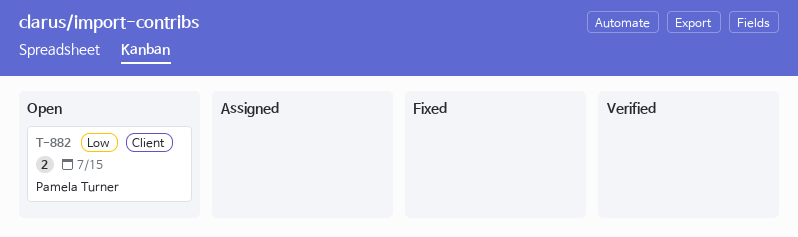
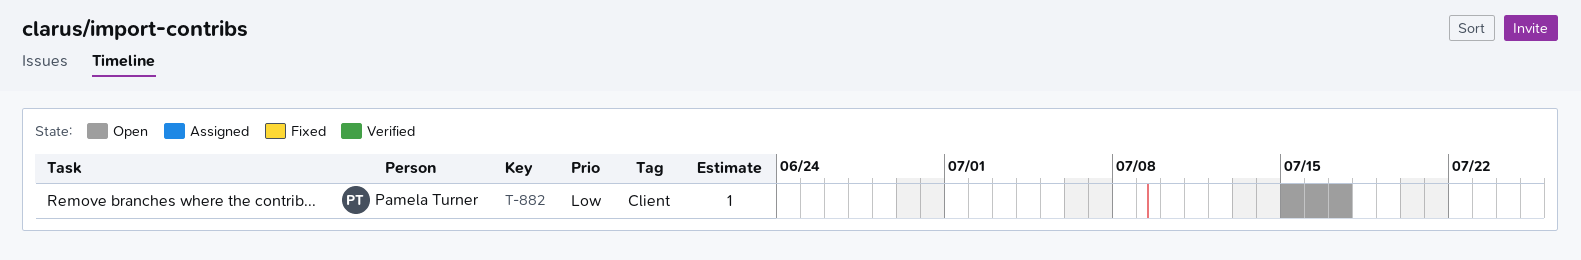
T-882, estimate: 2 -> 1
T-882, due: Jul 15 -> Jul 17

